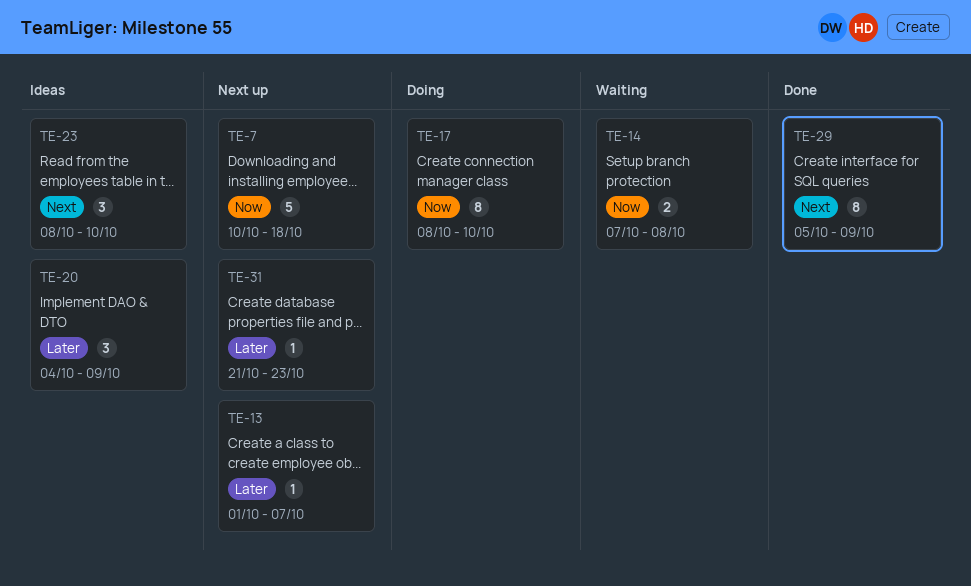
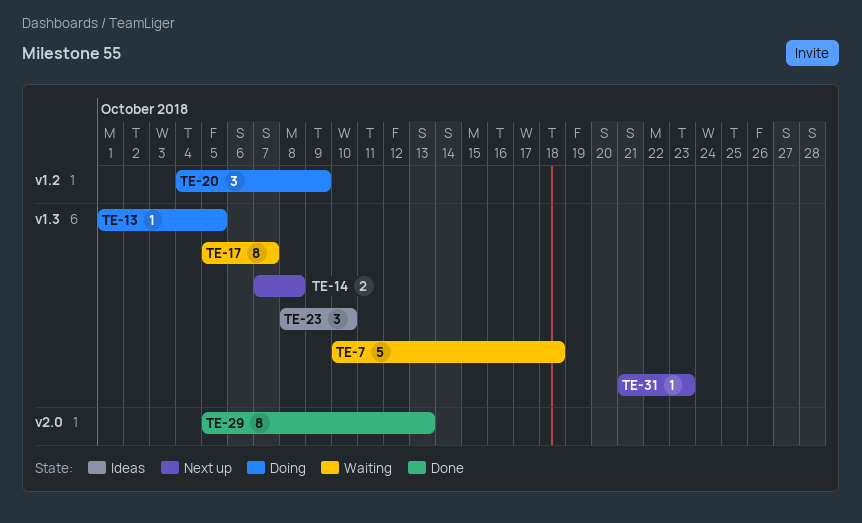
TE-7, status: Next up -> Waiting
TE-13, status: Next up -> Doing
TE-13, due: Oct 7 -> Oct 5
TE-14, status: Waiting -> Next up
TE-17, status: Doing -> Waiting
TE-17, start: Oct 8 -> Oct 5
TE-17, due: Oct 10 -> Oct 7
TE-20, status: Ideas -> Doing
TE-29, due: Oct 9 -> Oct 13

